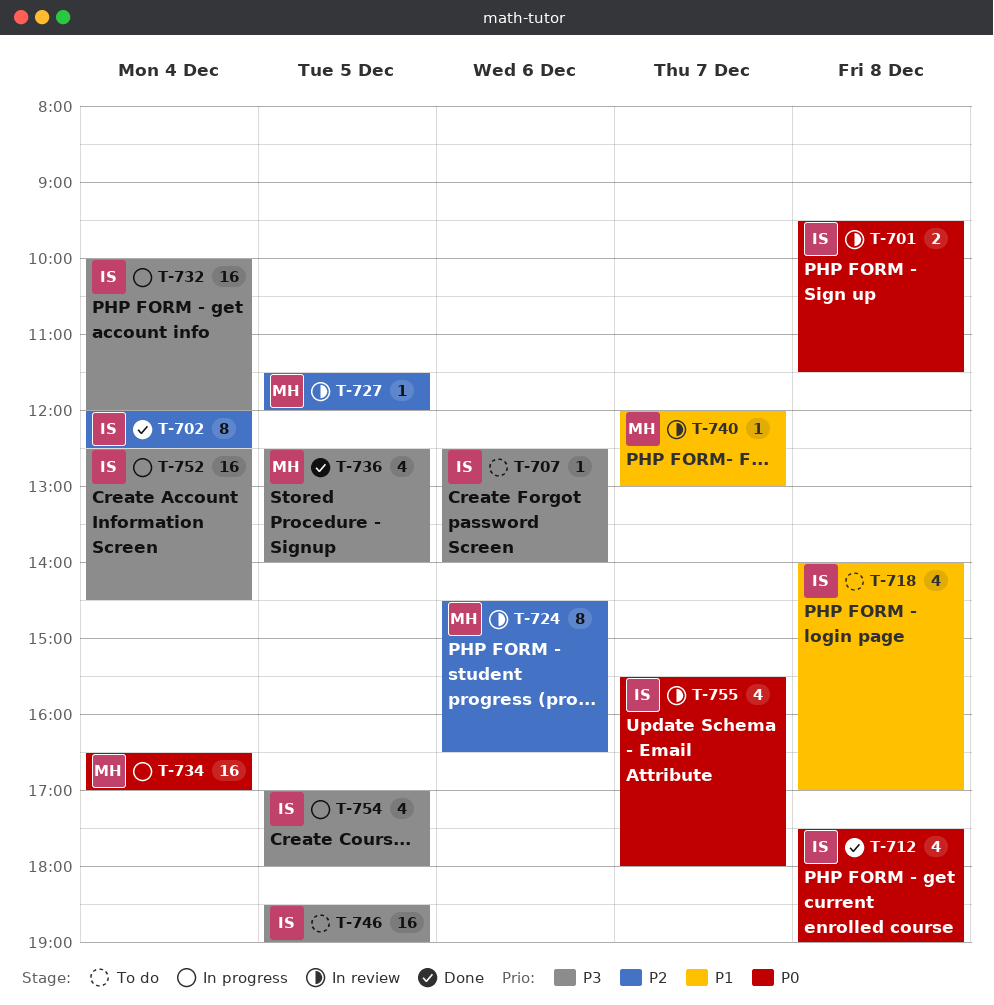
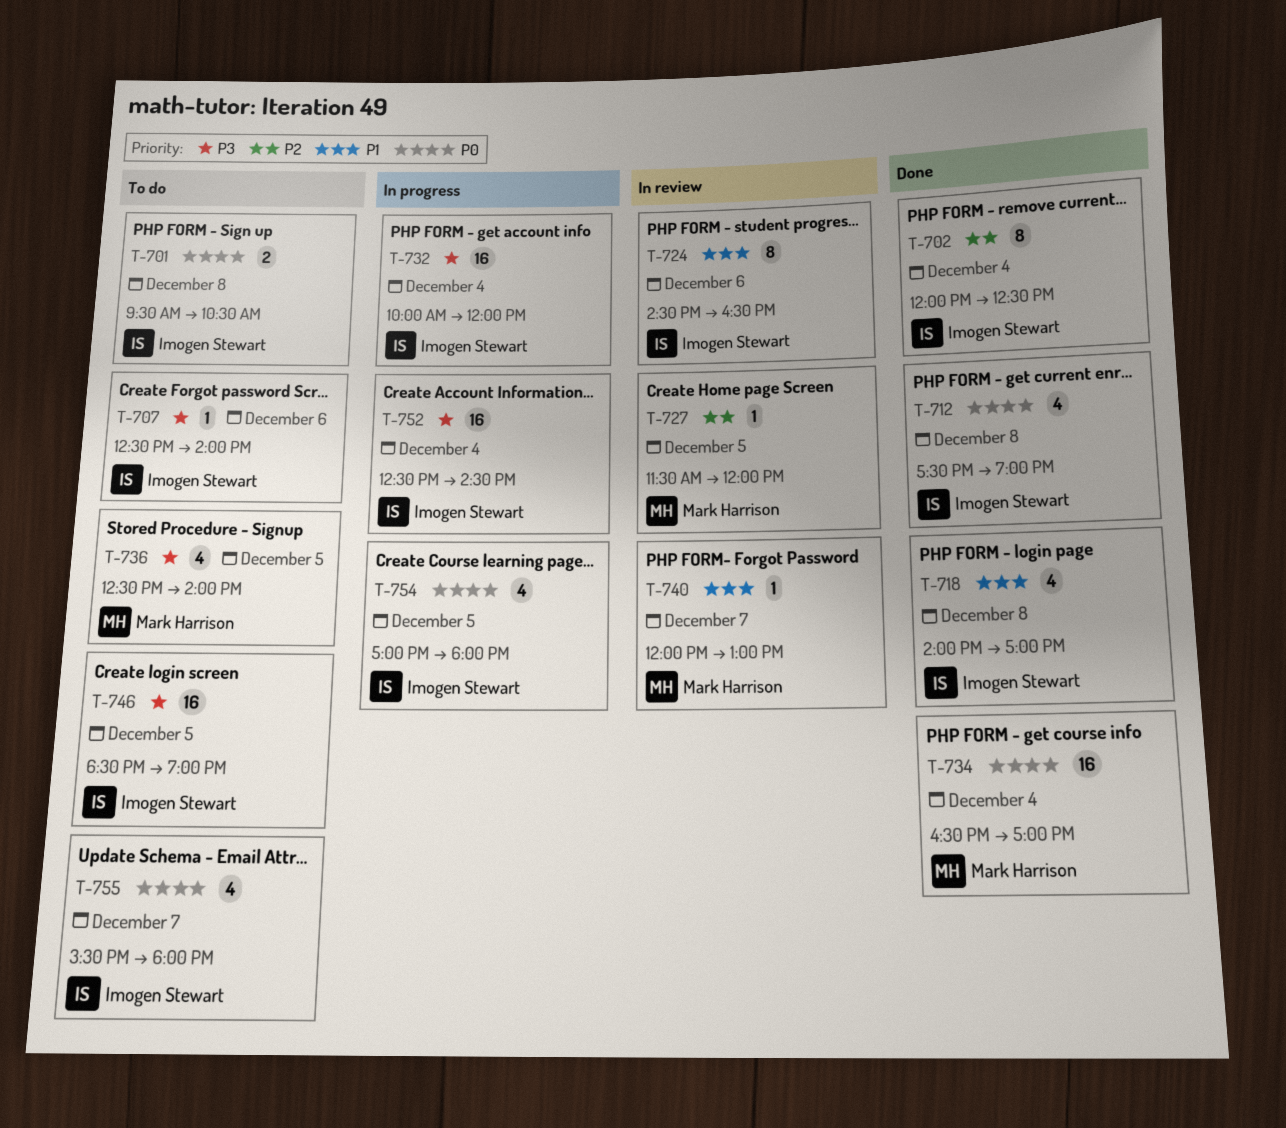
T-701, status: In review -> To do
T-701, ends: 11:30 -> 10:30
T-718, status: To do -> Done
T-724, owner: Mark Harrison -> Imogen Stewart
T-724, priority: P2 -> P1
T-734, status: In progress -> Done
T-736, status: Done -> To do
T-754, priority: P3 -> P0
T-755, status: In review -> To do

